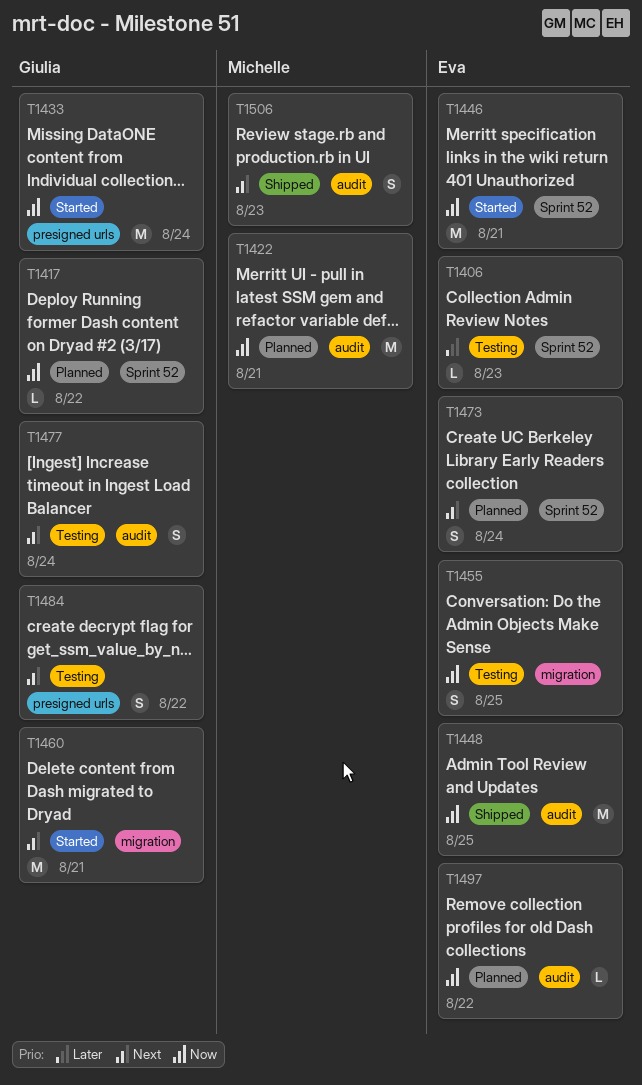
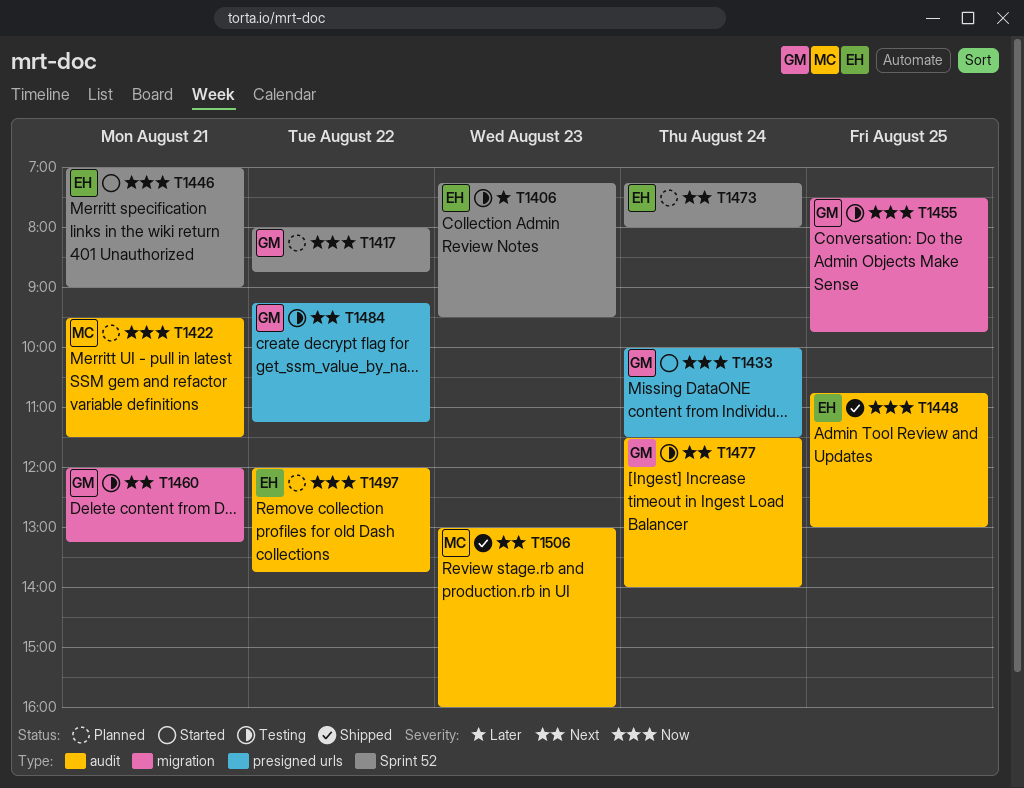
T1455, owner: Eva -> Giulia
T1460, status: Started -> Testing

